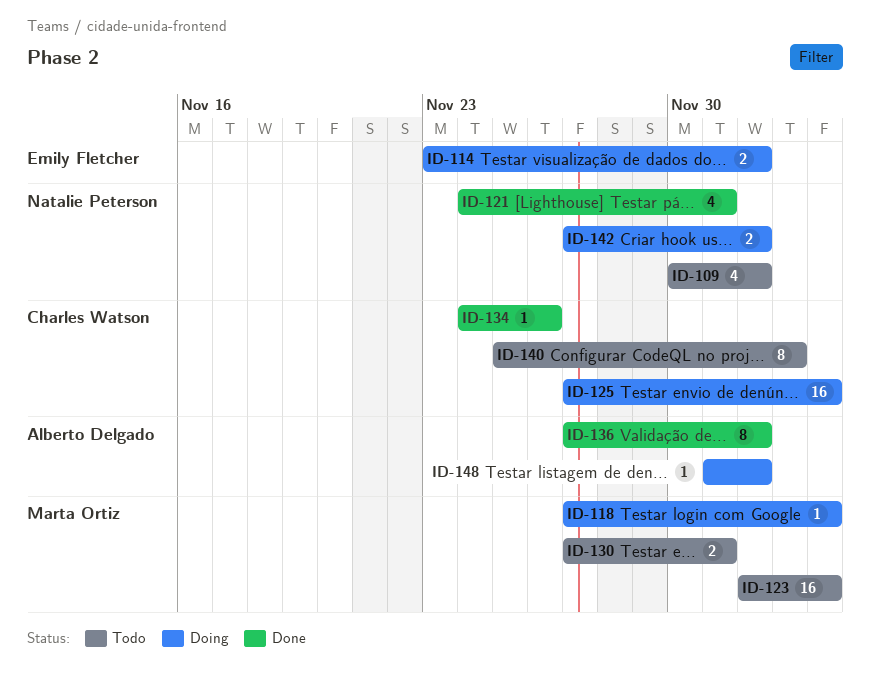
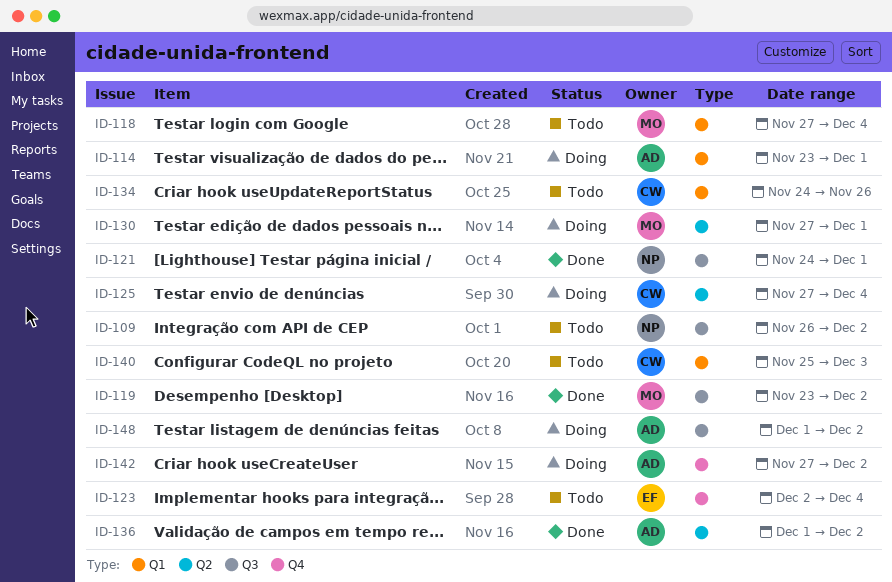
ID-109, start: Nov 30 -> Nov 26
ID-114, owner: Emily Fletcher -> Alberto Delgado
ID-114, due: Dec 2 -> Dec 1
ID-118, status: Doing -> Todo
ID-119: none -> present
ID-123, owner: Marta Ortiz -> Emily Fletcher
ID-130, status: Todo -> Doing
ID-134, status: Done -> Todo
ID-136, start: Nov 27 -> Dec 1
ID-142, owner: Natalie Peterson -> Alberto Delgado

